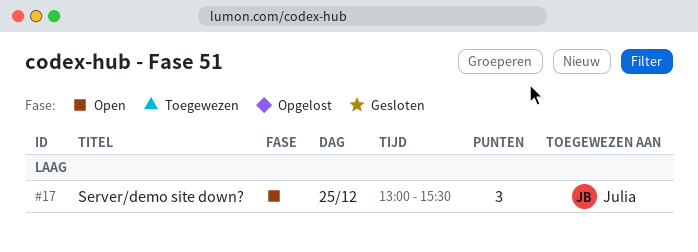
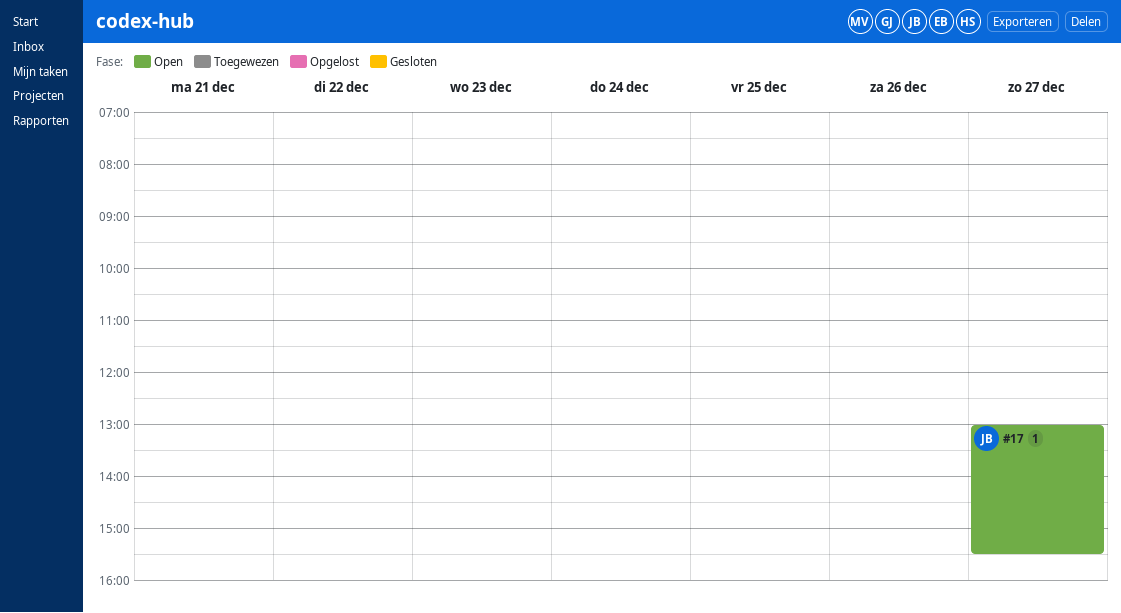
#17, estimate: 3 -> 1
#17, day: Dec 25 -> Dec 27

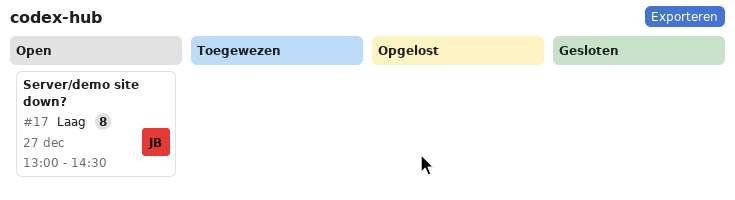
#17, estimate: 1 -> 8
#17, ends: 15:30 -> 14:30

